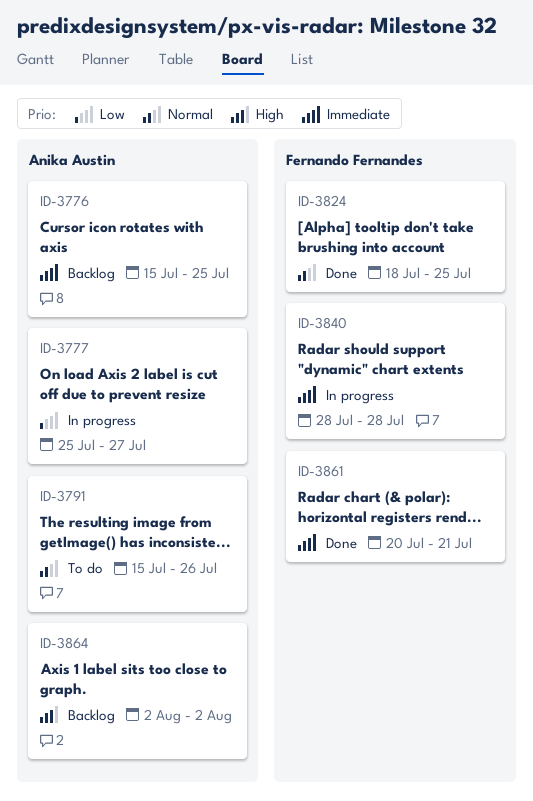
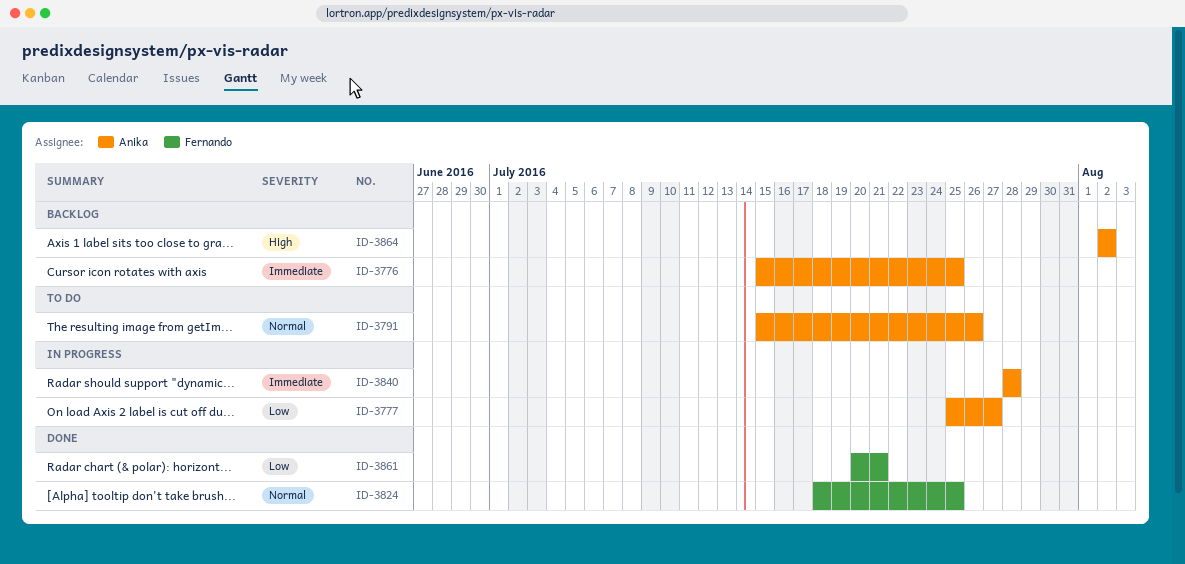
ID-3840, owner: Fernando Fernandes -> Anika Austin
ID-3861, priority: Immediate -> Low

